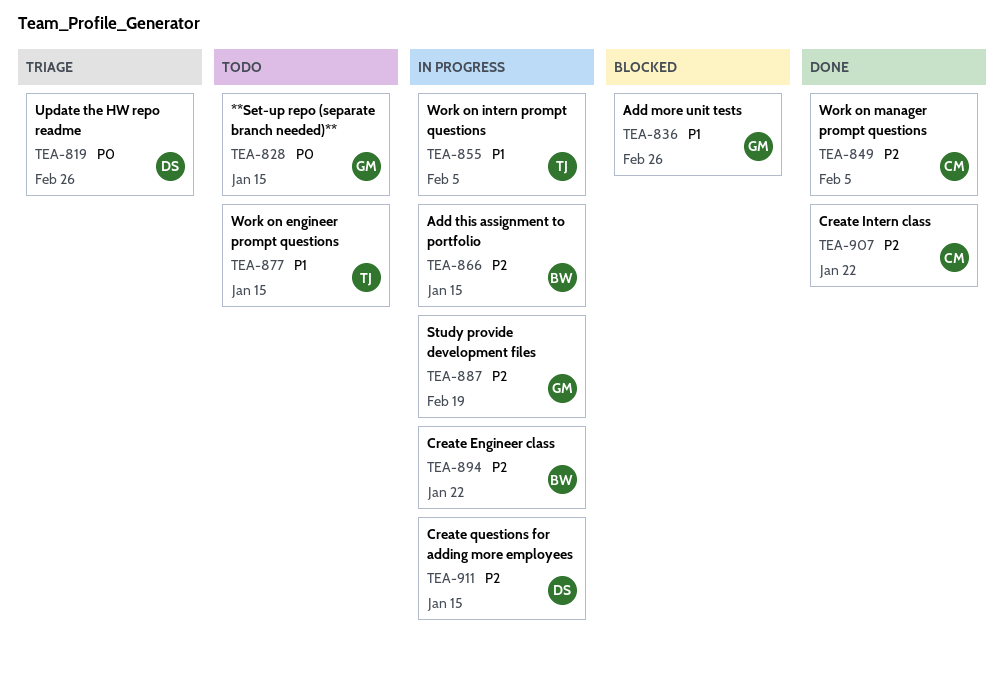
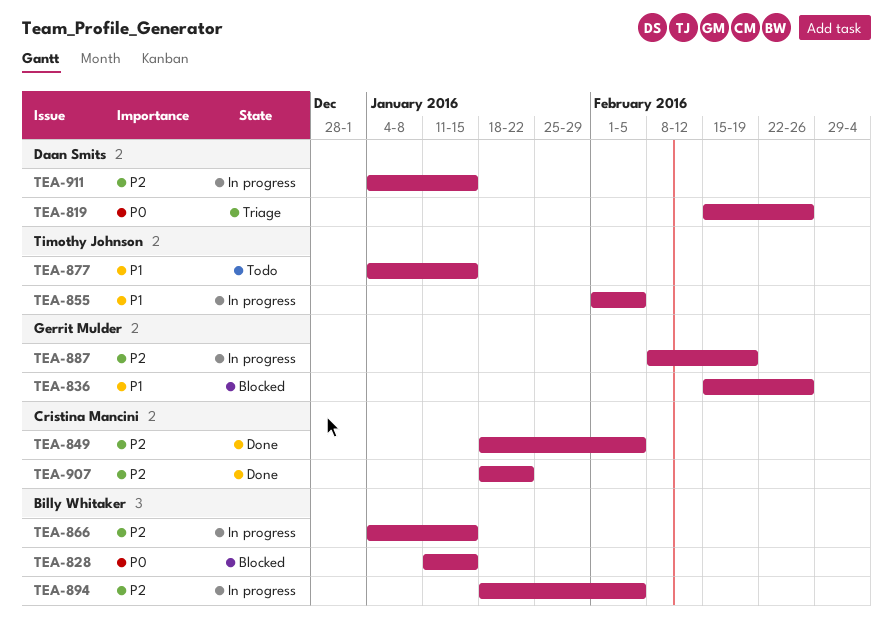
TEA-828, status: Todo -> Blocked
TEA-828, owner: Gerrit Mulder -> Billy Whitaker
TEA-894, due: Jan 22 -> Feb 5

